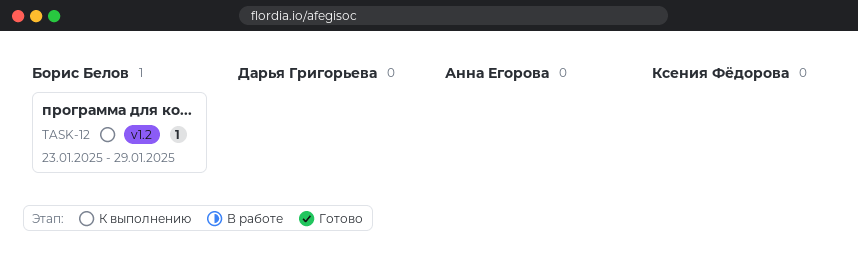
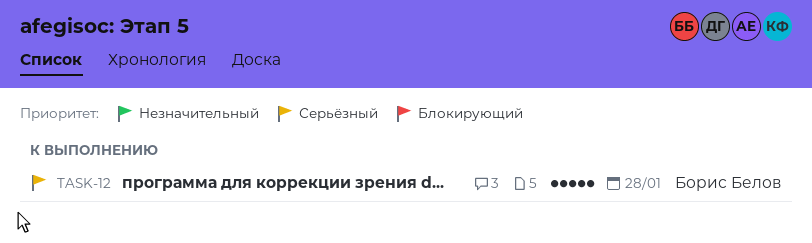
TASK-12, estimate: 1 -> 5
TASK-12, due: Jan 29 -> Jan 28

